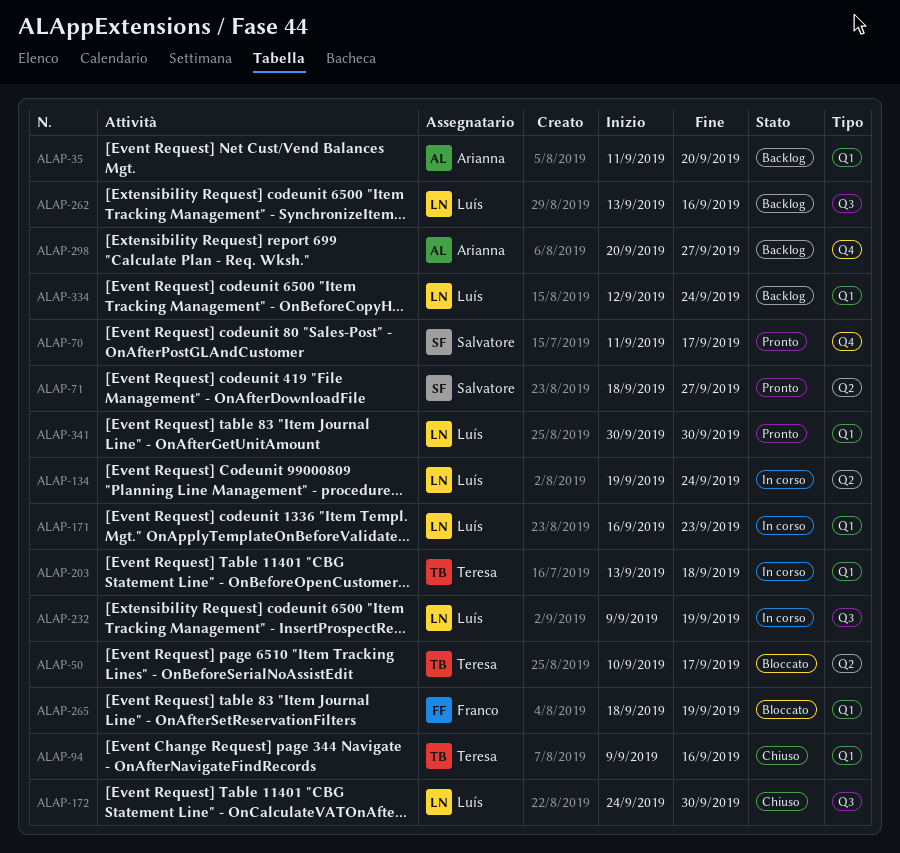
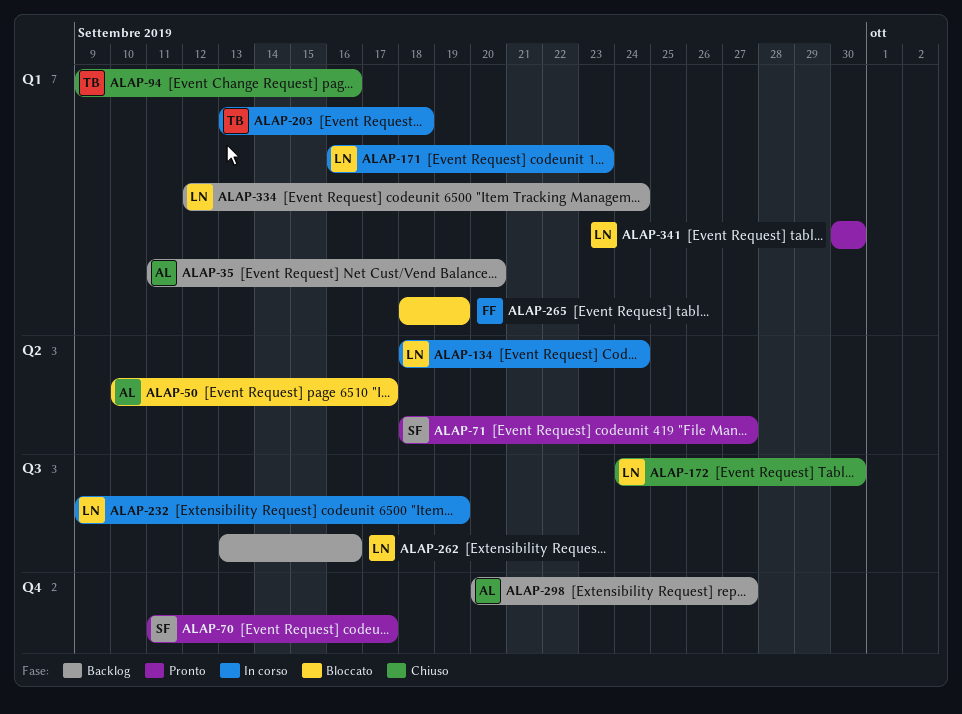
ALAP-50, owner: Teresa -> Arianna
ALAP-134, start: Sep 19 -> Sep 18

